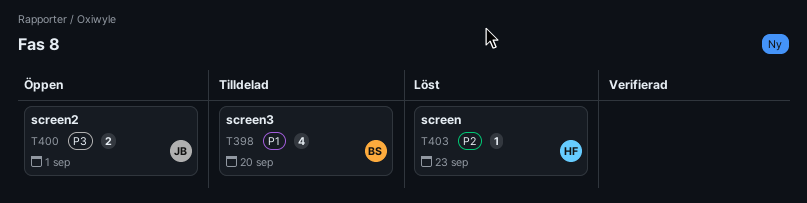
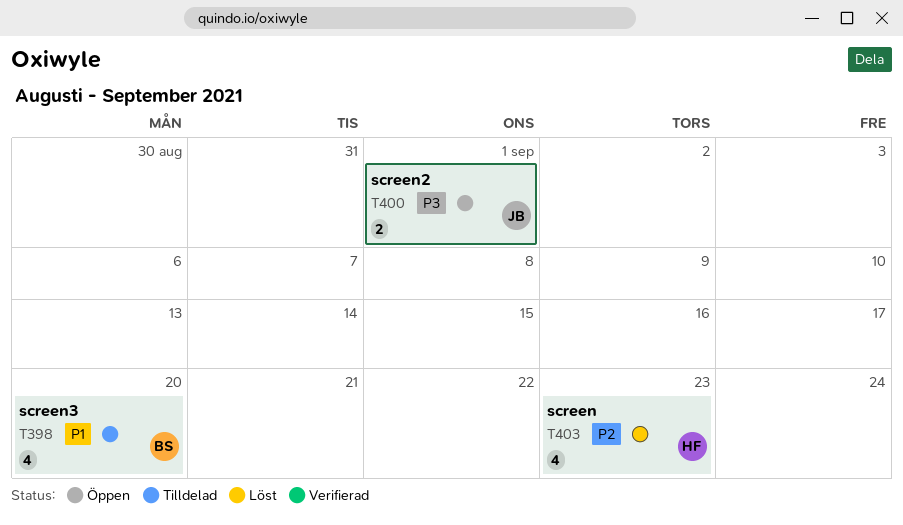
T403, estimate: 1 -> 4

